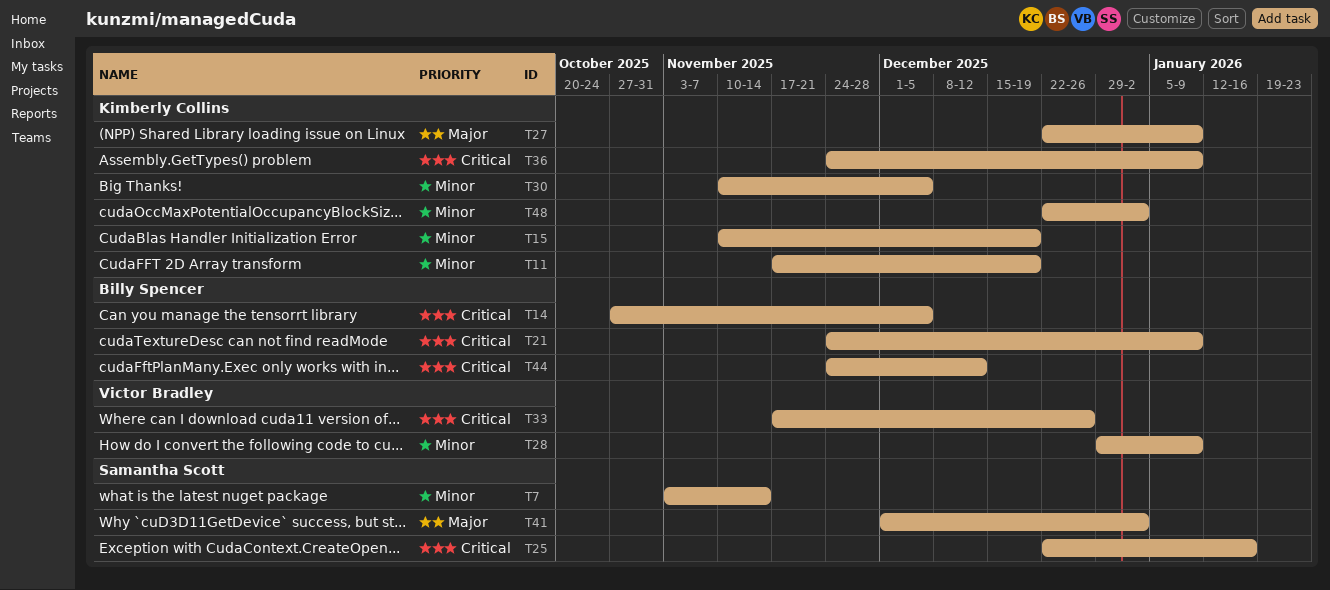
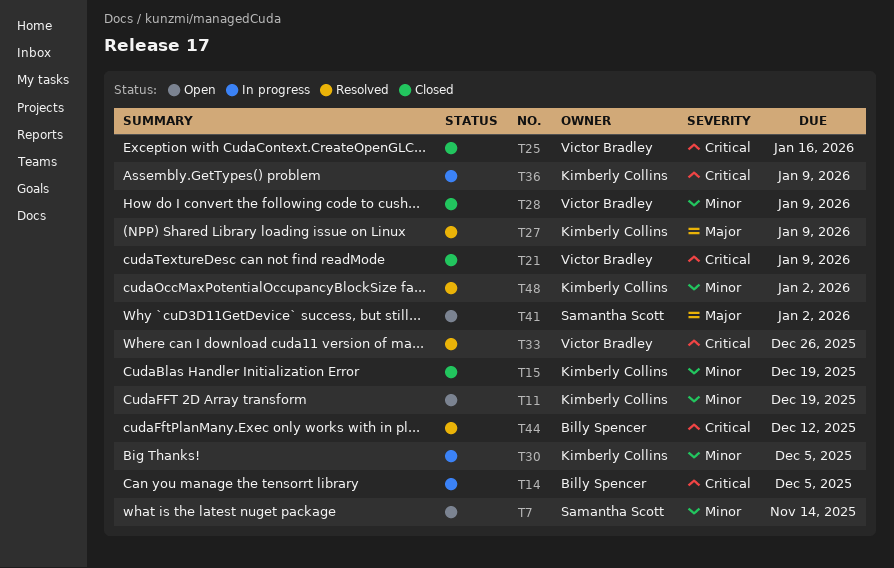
T21, owner: Billy Spencer -> Victor Bradley
T25, owner: Samantha Scott -> Victor Bradley

